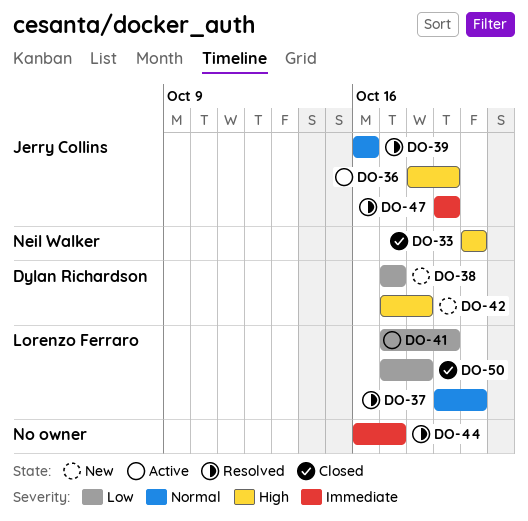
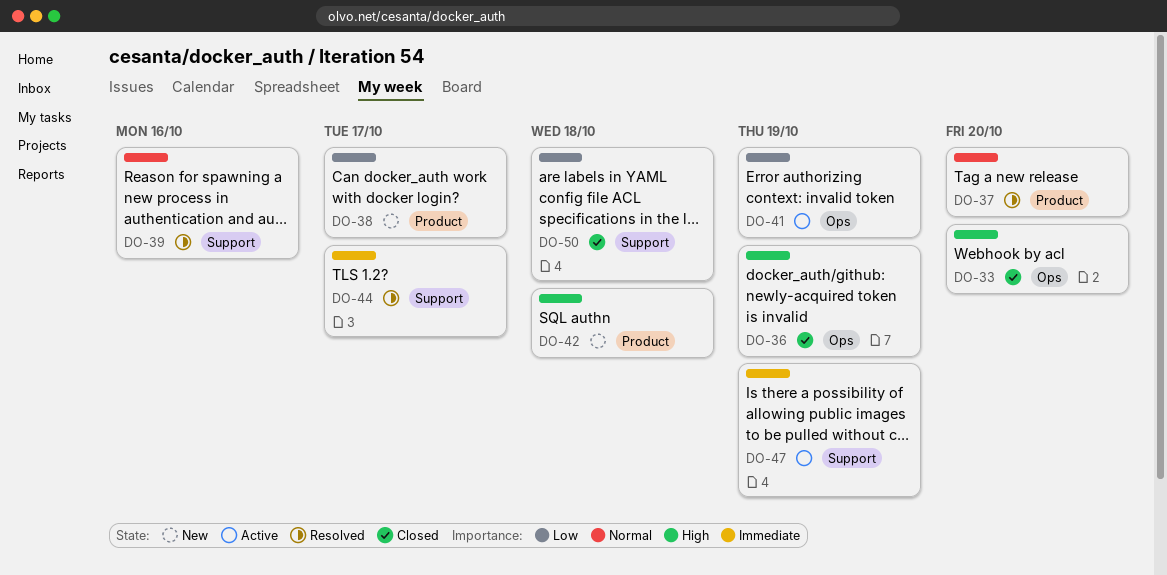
DO-36, status: Active -> Closed
DO-47, status: Resolved -> Active

